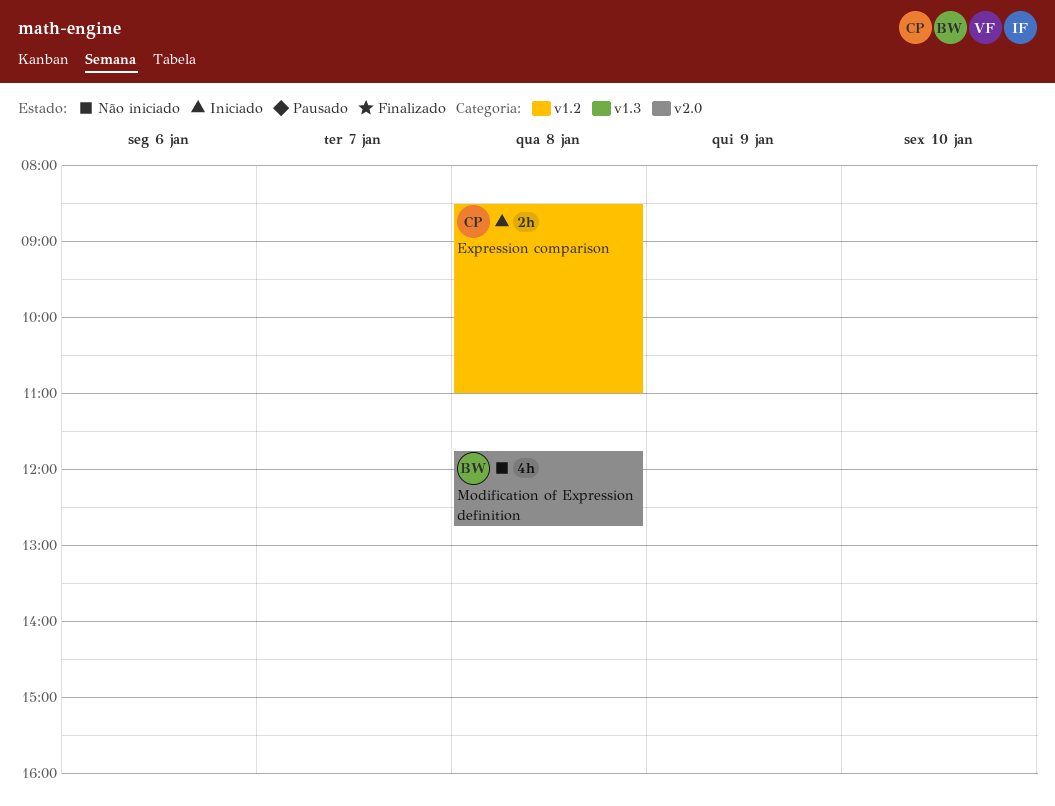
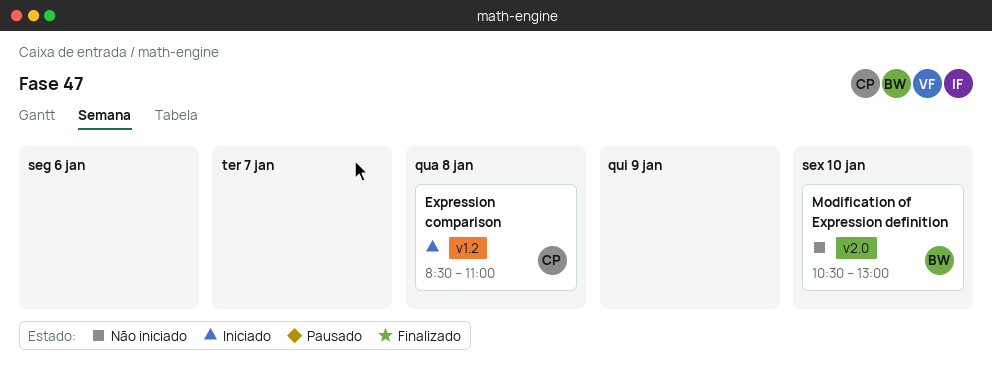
Modification of Expression definition, day: Jan 8 -> Jan 10
Modification of Expression definition, begins: 11:45 -> 10:30
Modification of Expression definition, ends: 12:45 -> 13:00

